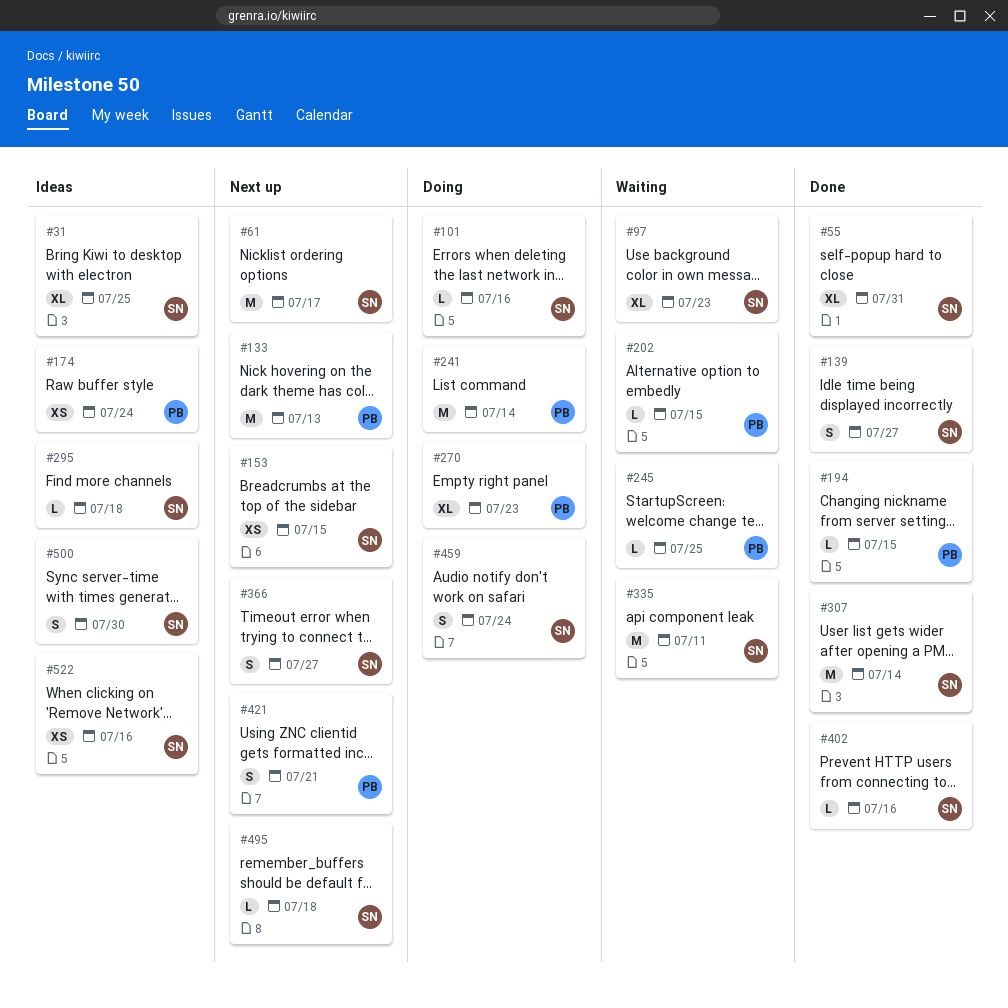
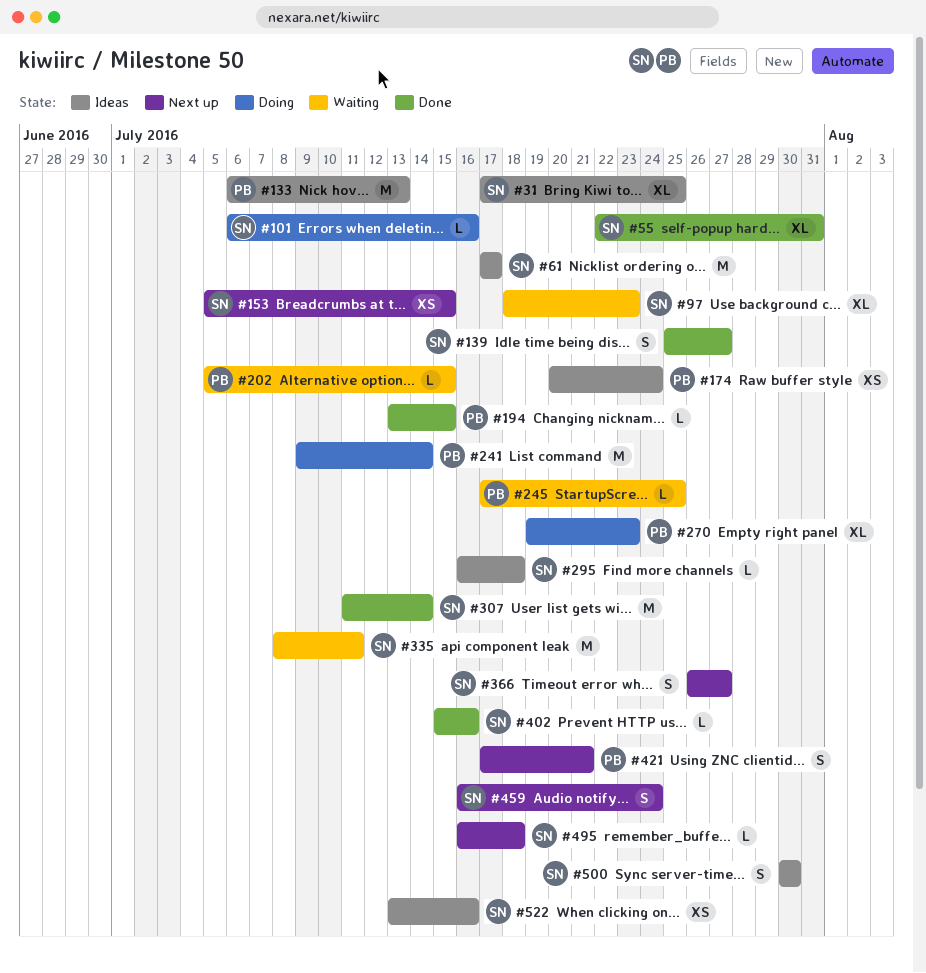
#61, status: Next up -> Ideas
#133, status: Next up -> Ideas
#459, status: Doing -> Next up

